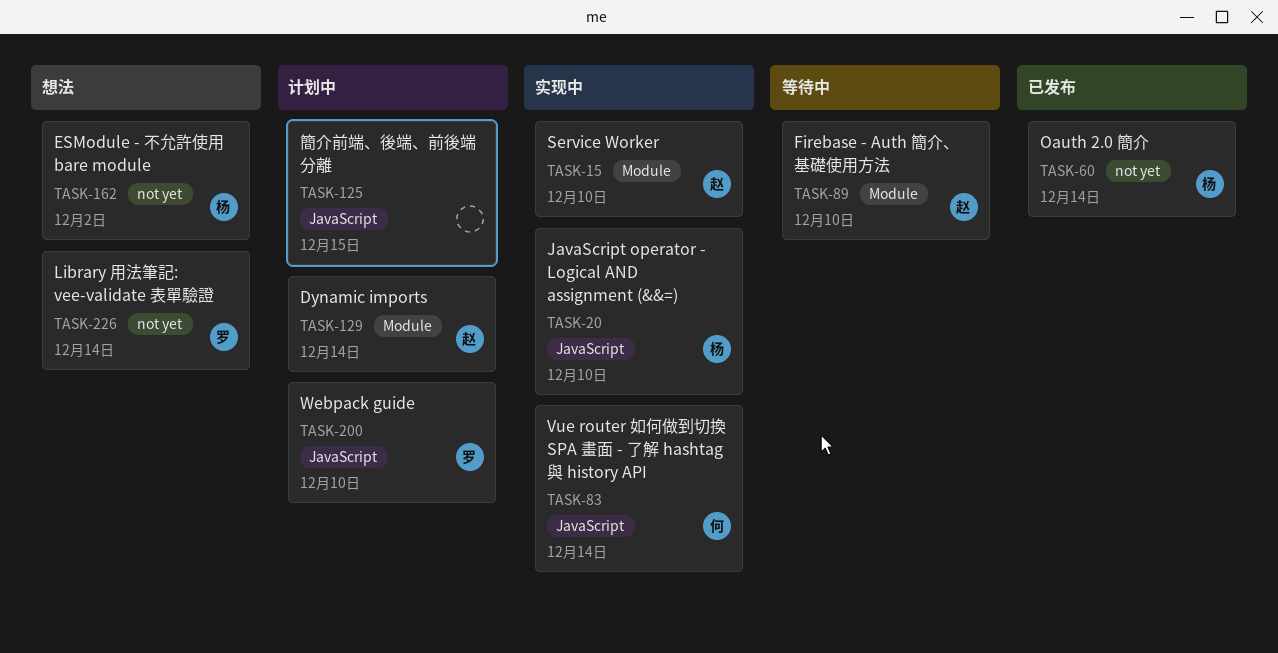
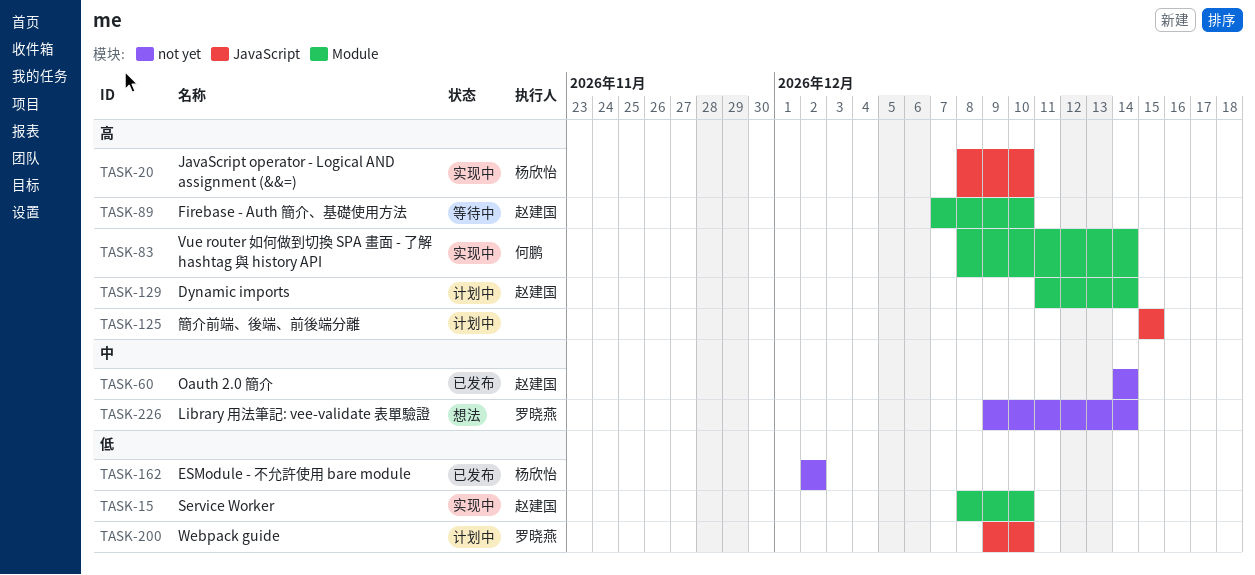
TASK-60, owner: 杨欣怡 -> 赵建国
TASK-83, label: JavaScript -> Module
TASK-162, status: 想法 -> 已发布

